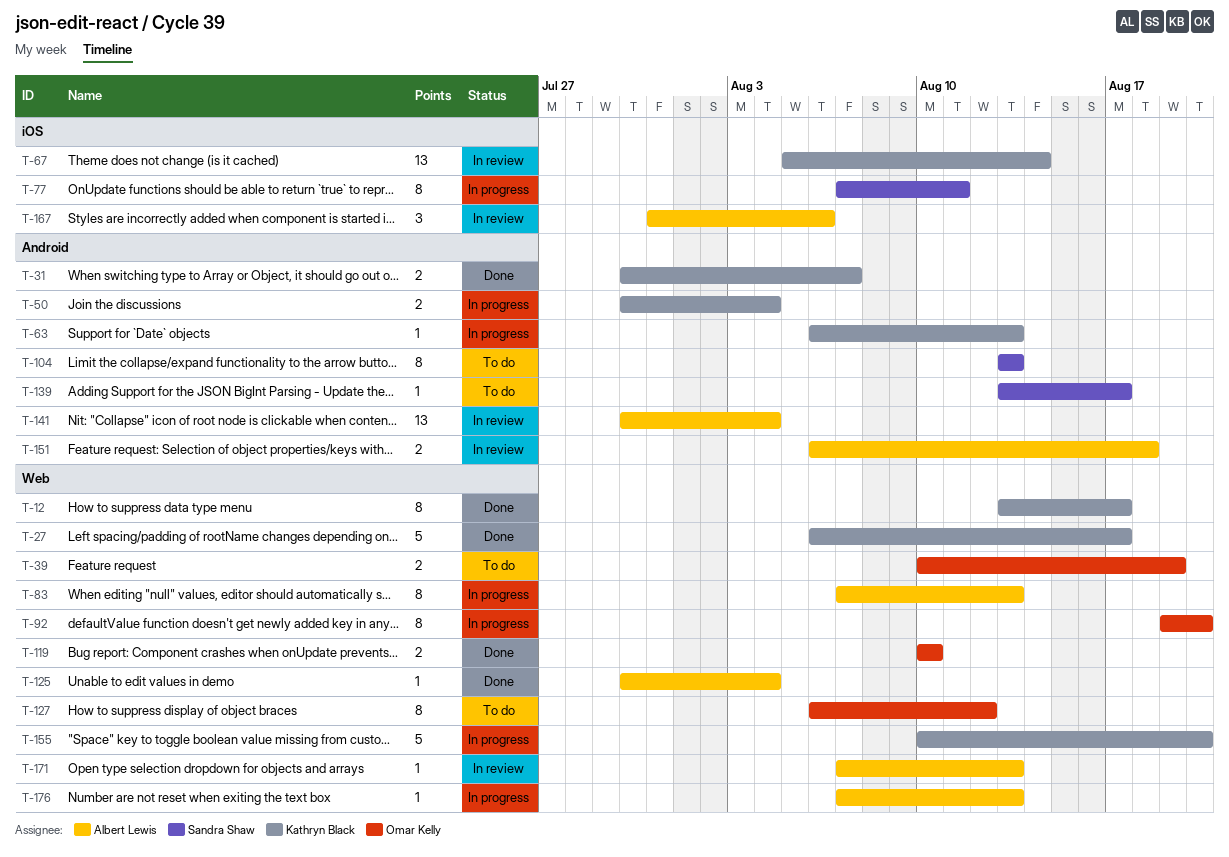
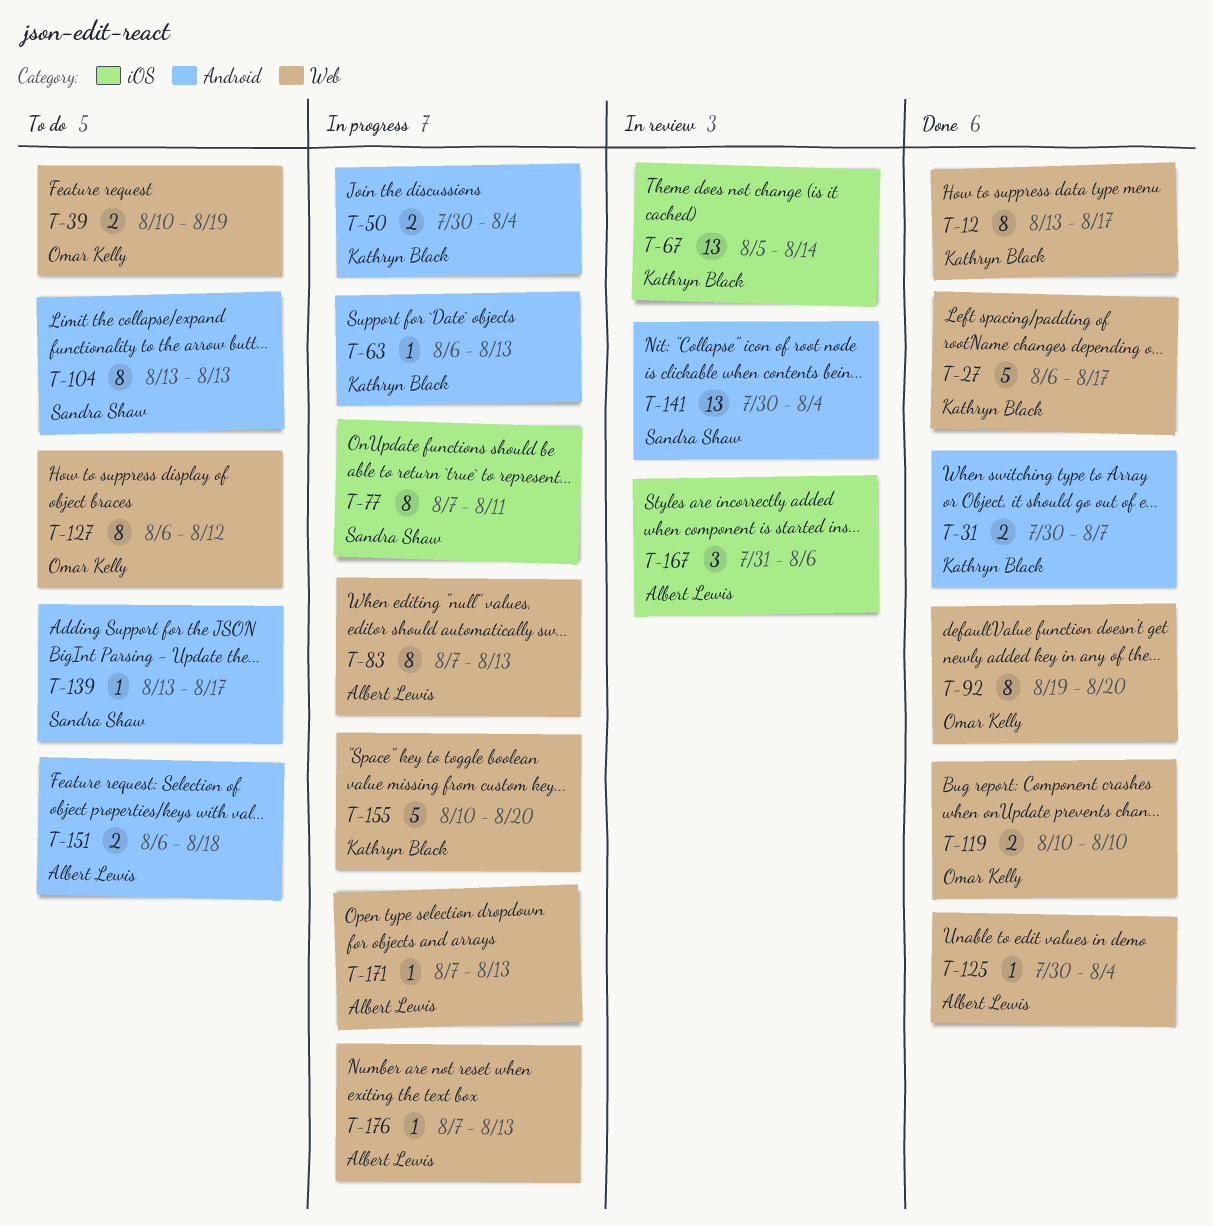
T-92, status: In progress -> Done
T-141, owner: Albert Lewis -> Sandra Shaw
T-151, status: In review -> To do
T-171, status: In review -> In progress

